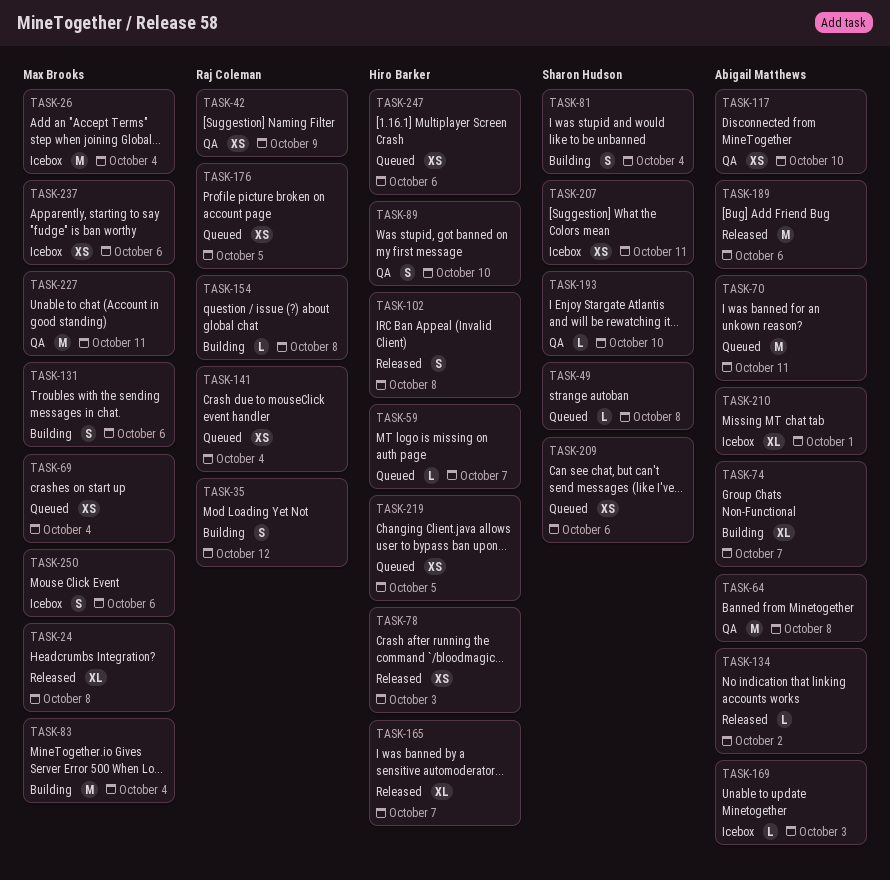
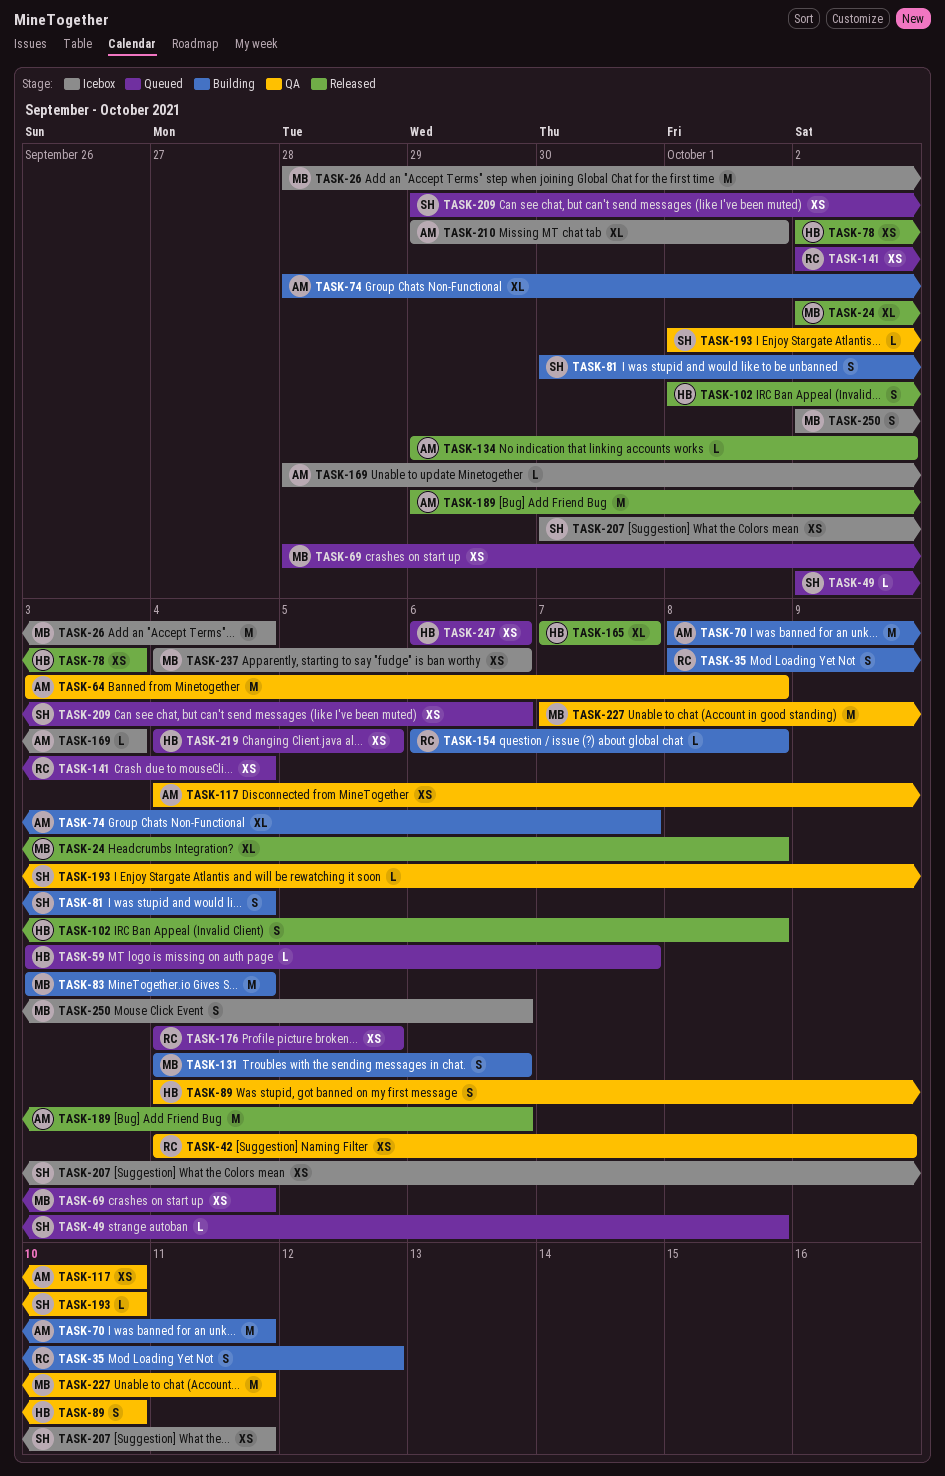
TASK-70, status: Queued -> Building

